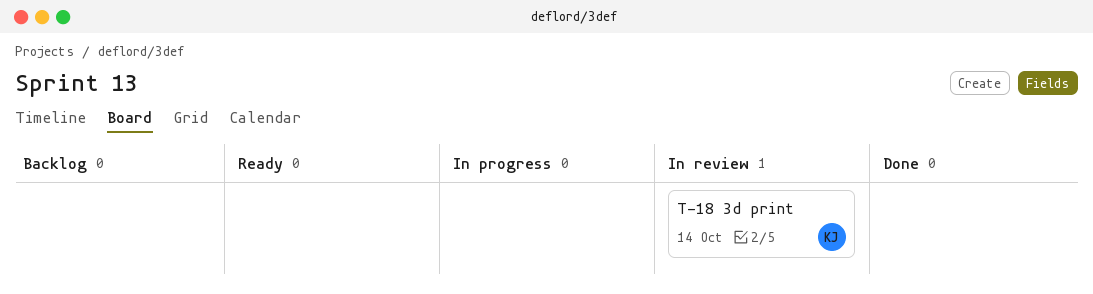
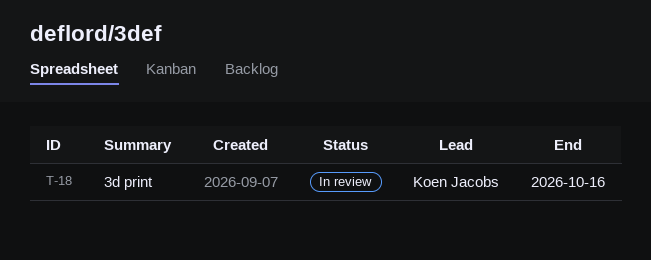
T-18, due: Oct 14 -> Oct 16

